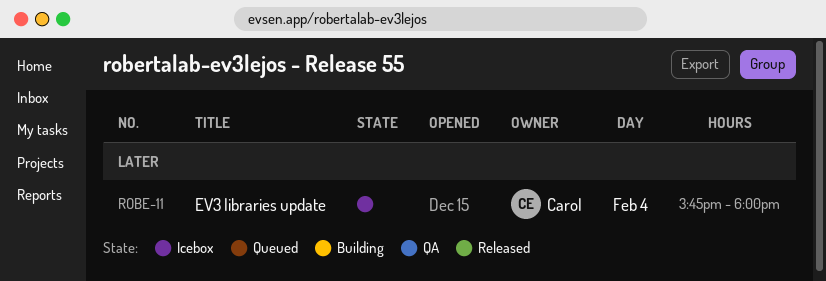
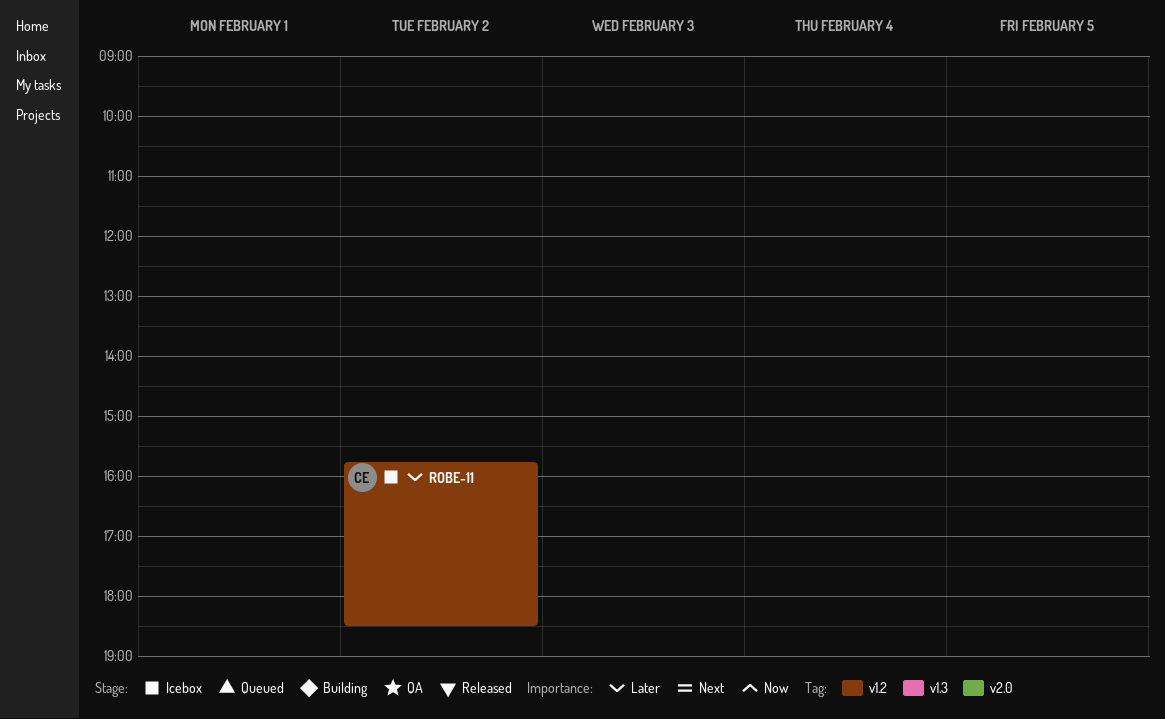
ROBE-11, day: Feb 4 -> Feb 2
ROBE-11, ends: 18:00 -> 18:30

